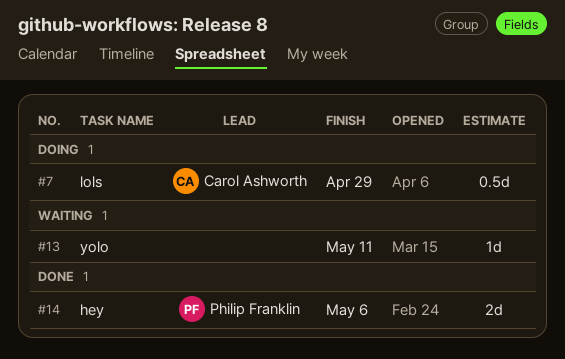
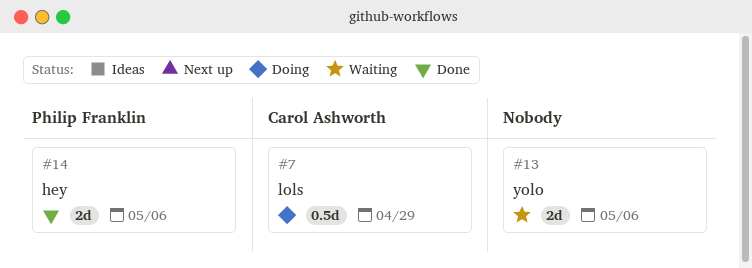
#13, estimate: 1d -> 2d
#13, due: May 11 -> May 6

